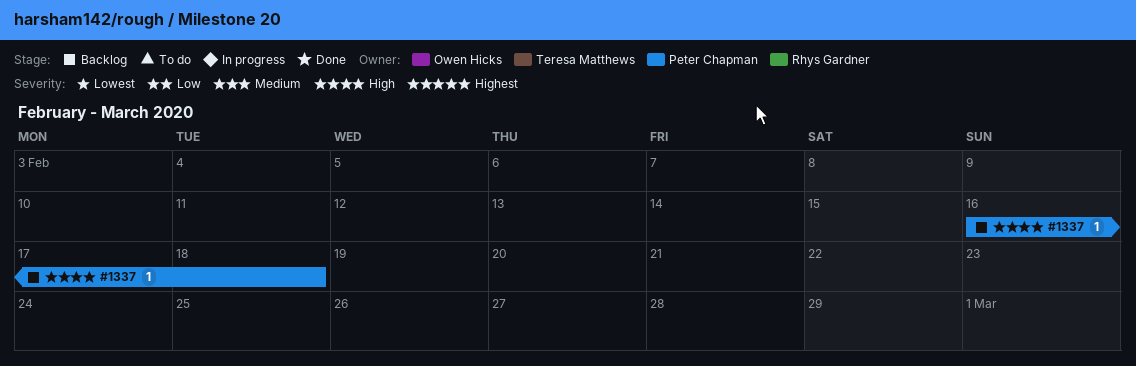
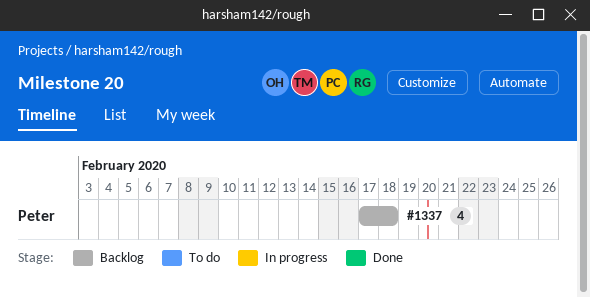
#1337, estimate: 1 -> 4
#1337, start: Feb 16 -> Feb 17

